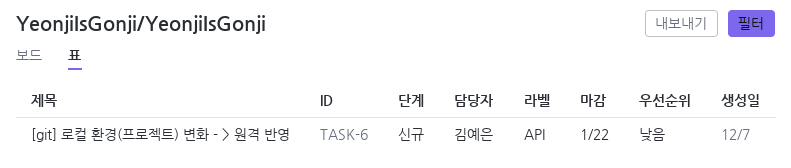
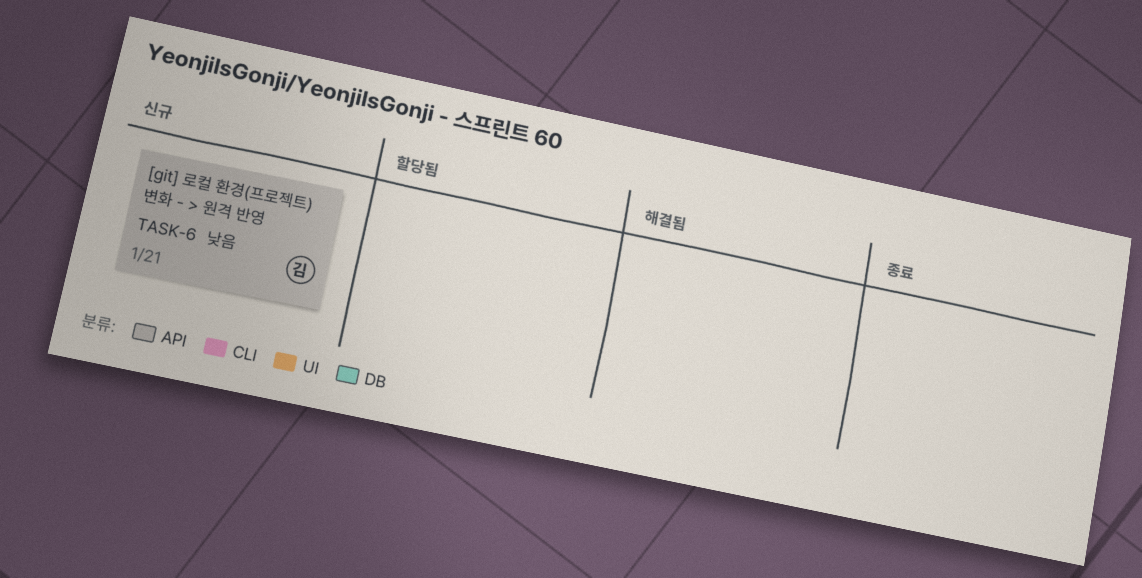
TASK-6, due: Jan 22 -> Jan 21

